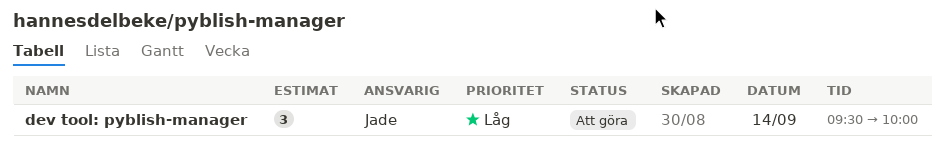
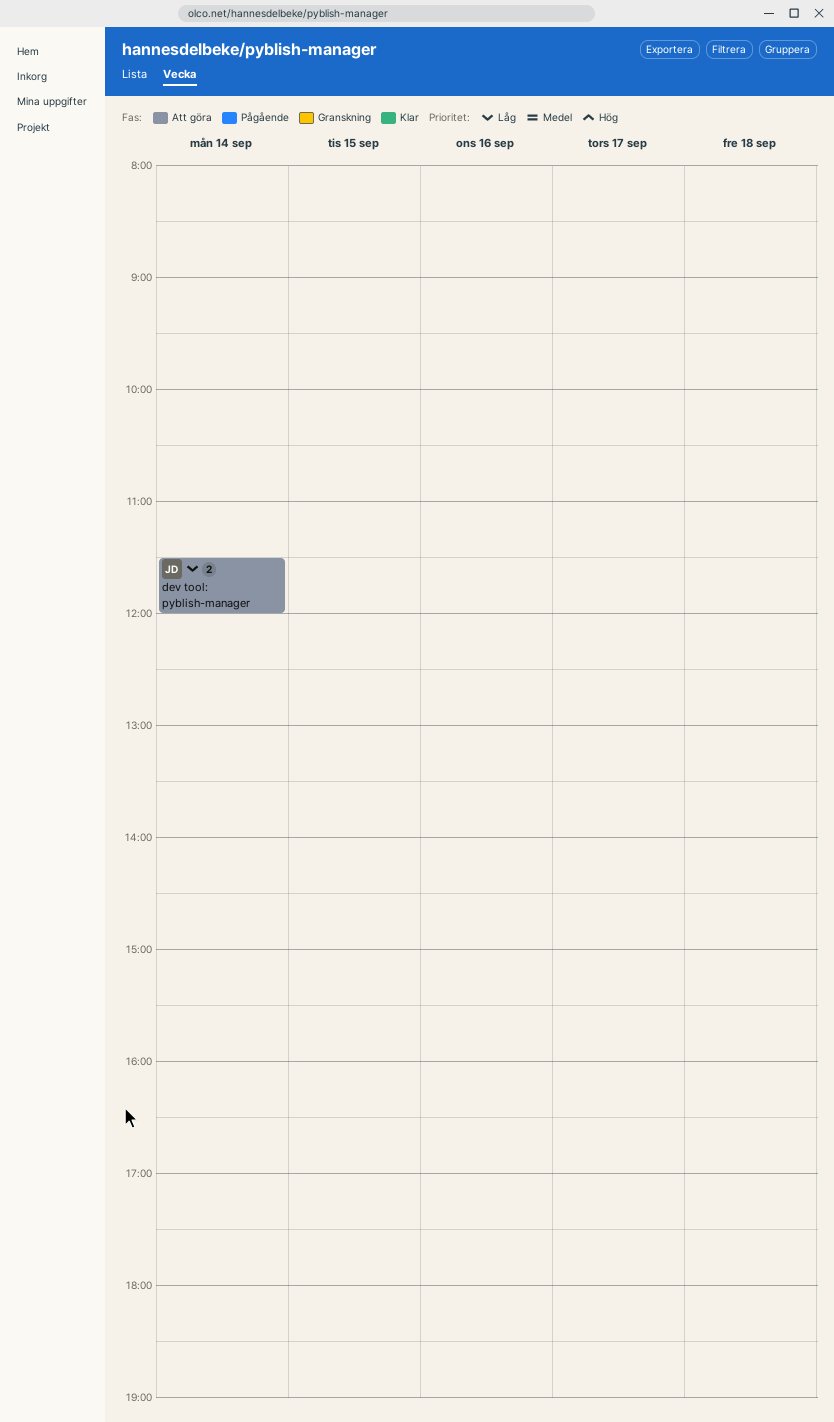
dev tool: pyblish-manager, estimate: 3 -> 2
dev tool: pyblish-manager, begins: 09:30 -> 11:30
dev tool: pyblish-manager, ends: 10:00 -> 12:00

